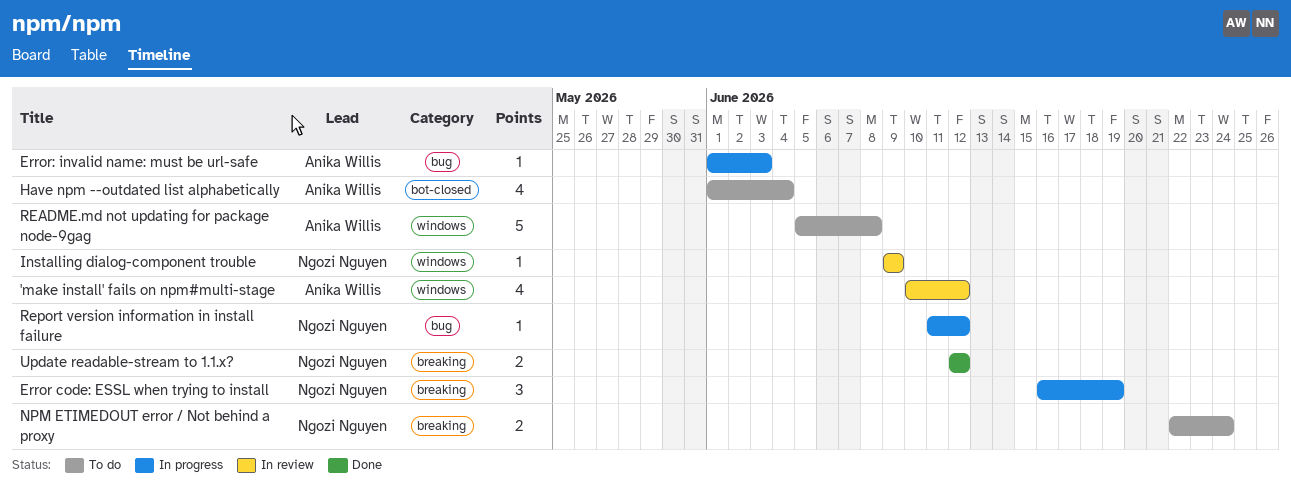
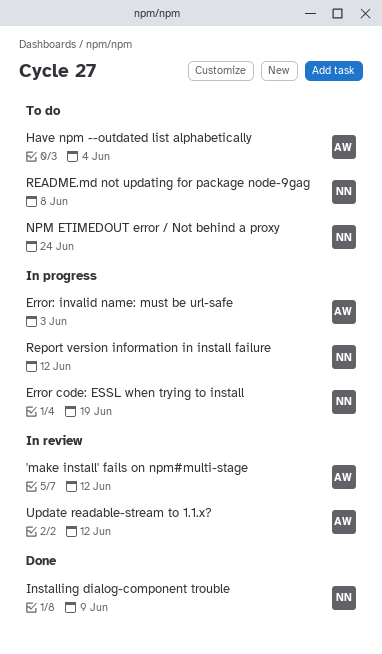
Installing dialog-component trouble, status: In review -> Done
README.md not updating for package node-9gag, owner: Anika Willis -> Ngozi Nguyen
Update readable-stream to 1.1.x?, status: Done -> In review
Update readable-stream to 1.1.x?, owner: Ngozi Nguyen -> Anika Willis

